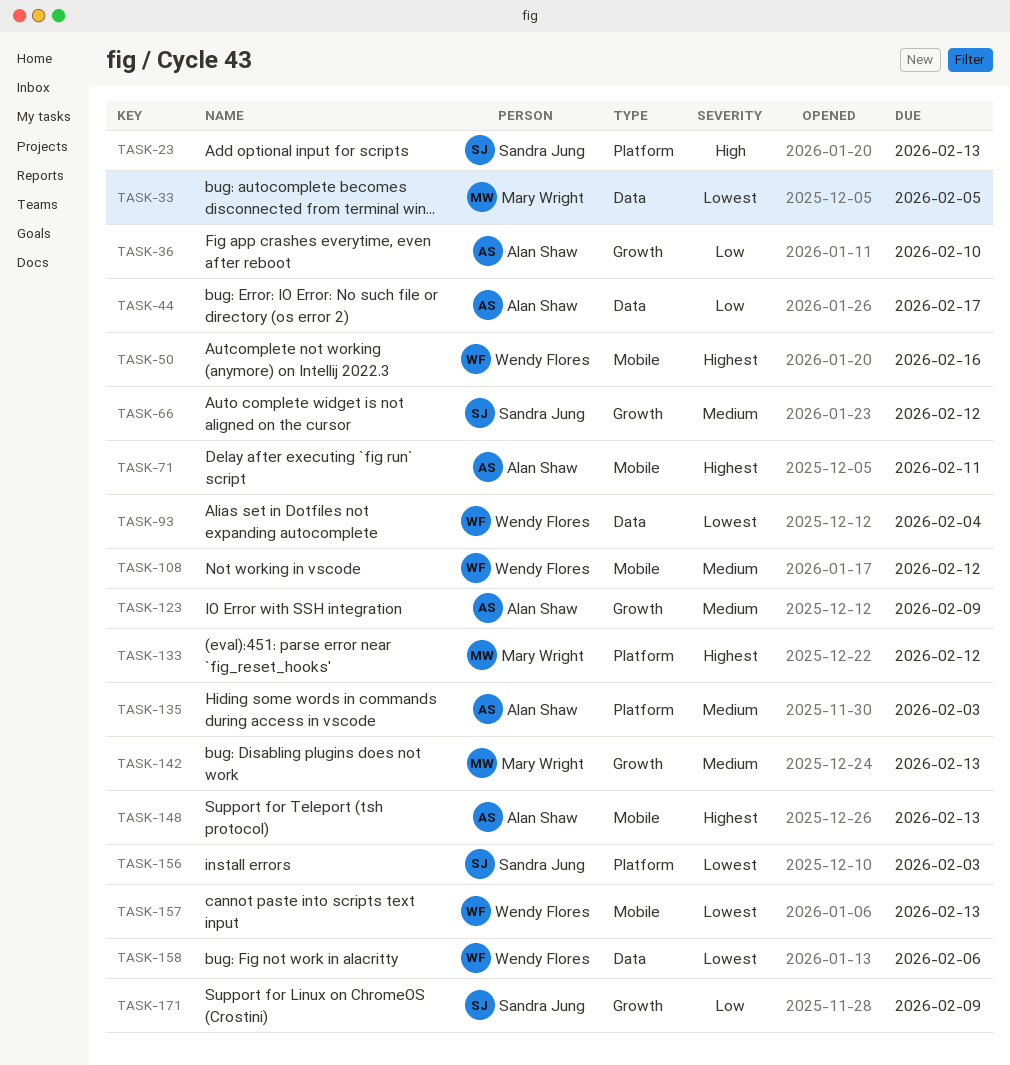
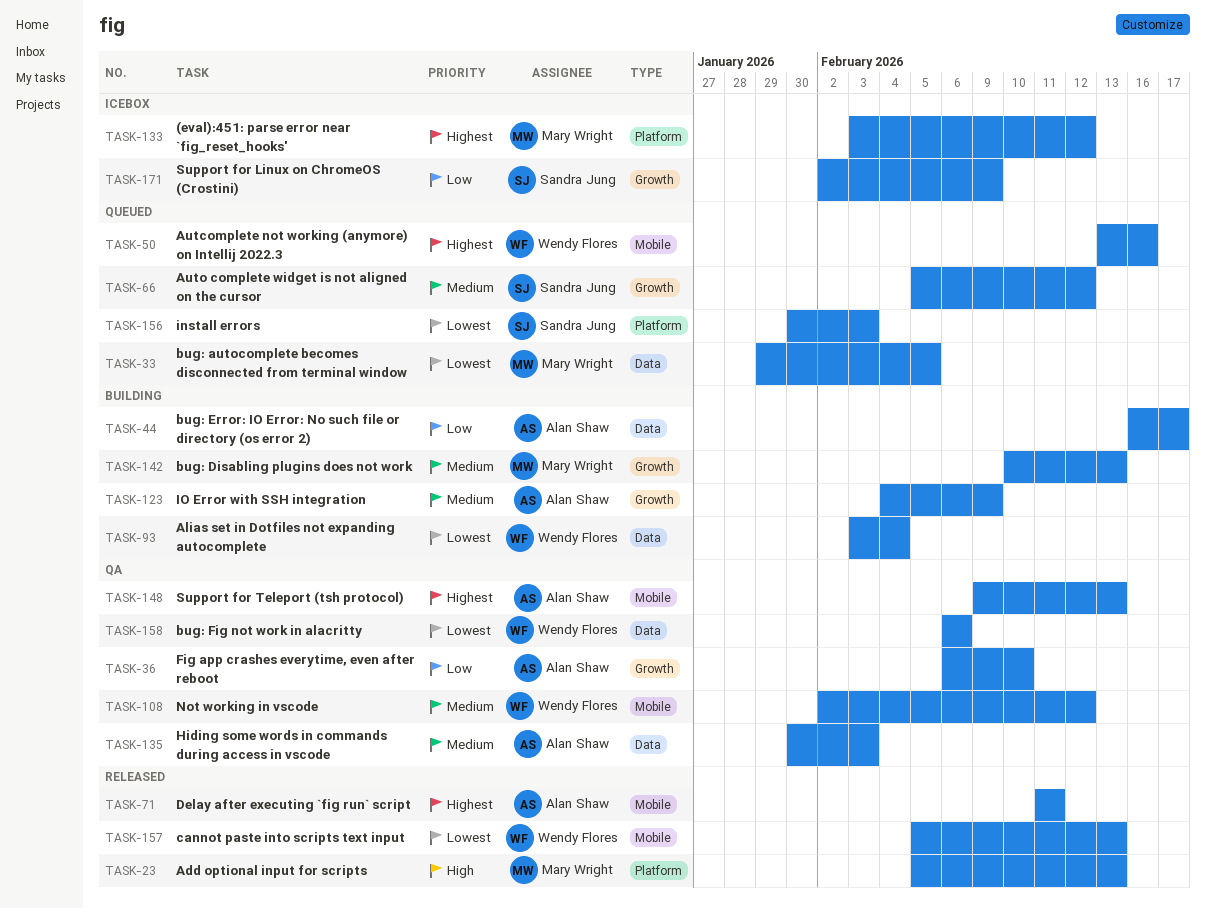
TASK-23, owner: Sandra Jung -> Mary Wright
TASK-135, label: Platform -> Data

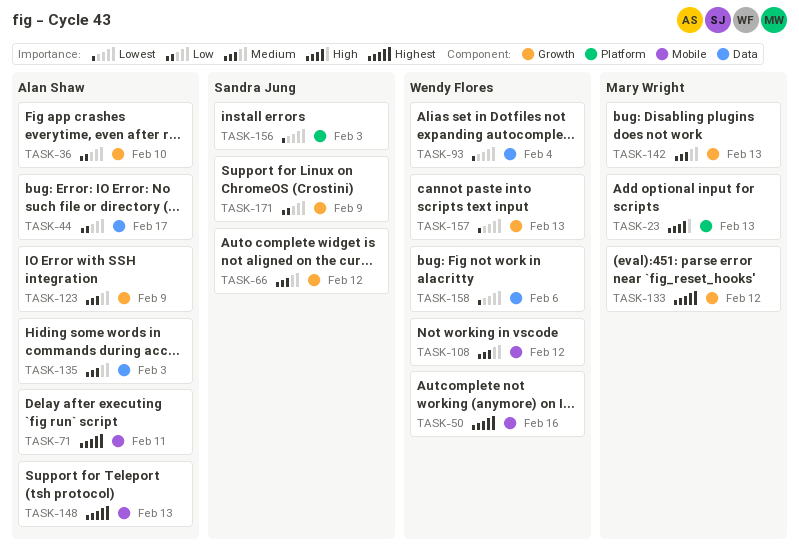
TASK-33: present -> none
TASK-133, label: Platform -> Growth
TASK-157, label: Mobile -> Growth

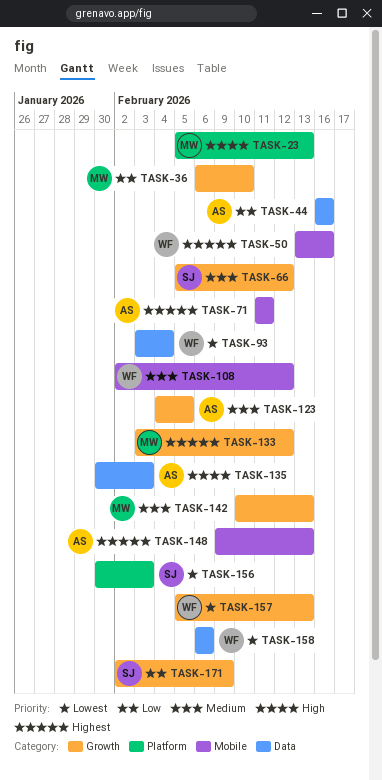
TASK-36, owner: Alan Shaw -> Mary Wright
TASK-44, due: Feb 17 -> Feb 16
TASK-123, due: Feb 9 -> Feb 5
TASK-135, priority: Medium -> High

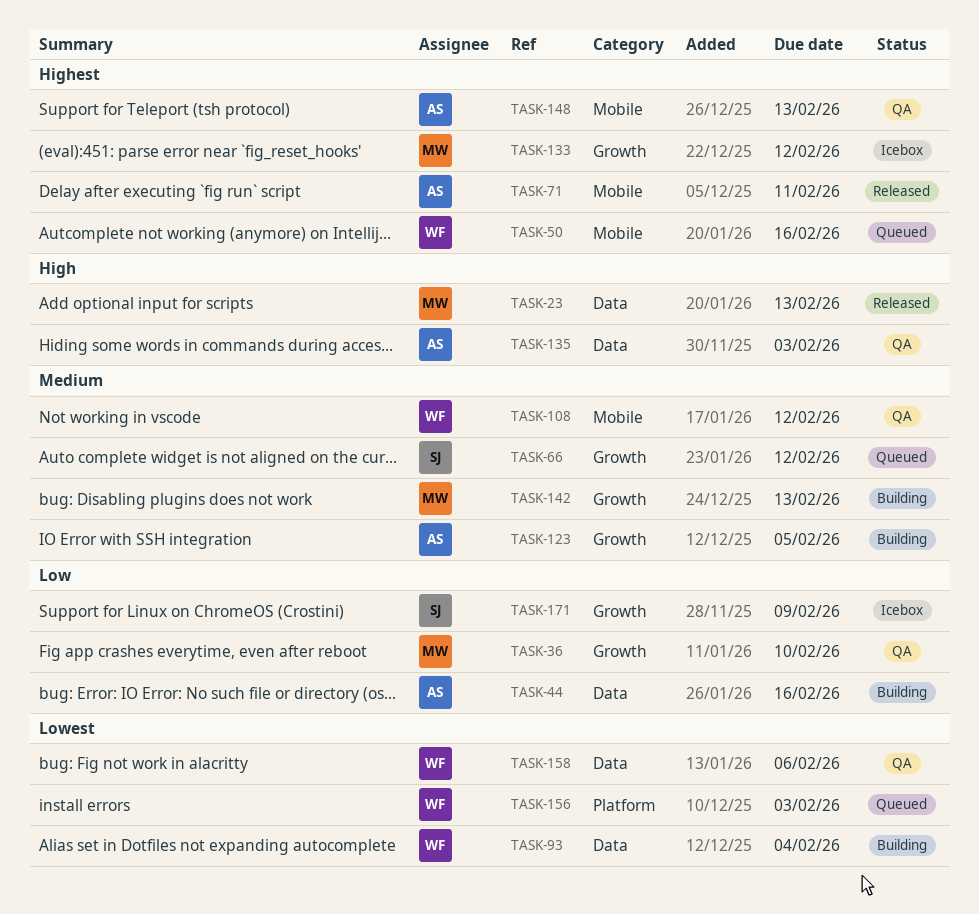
TASK-23, label: Platform -> Data
TASK-156, owner: SJ -> WF
TASK-157: present -> none

